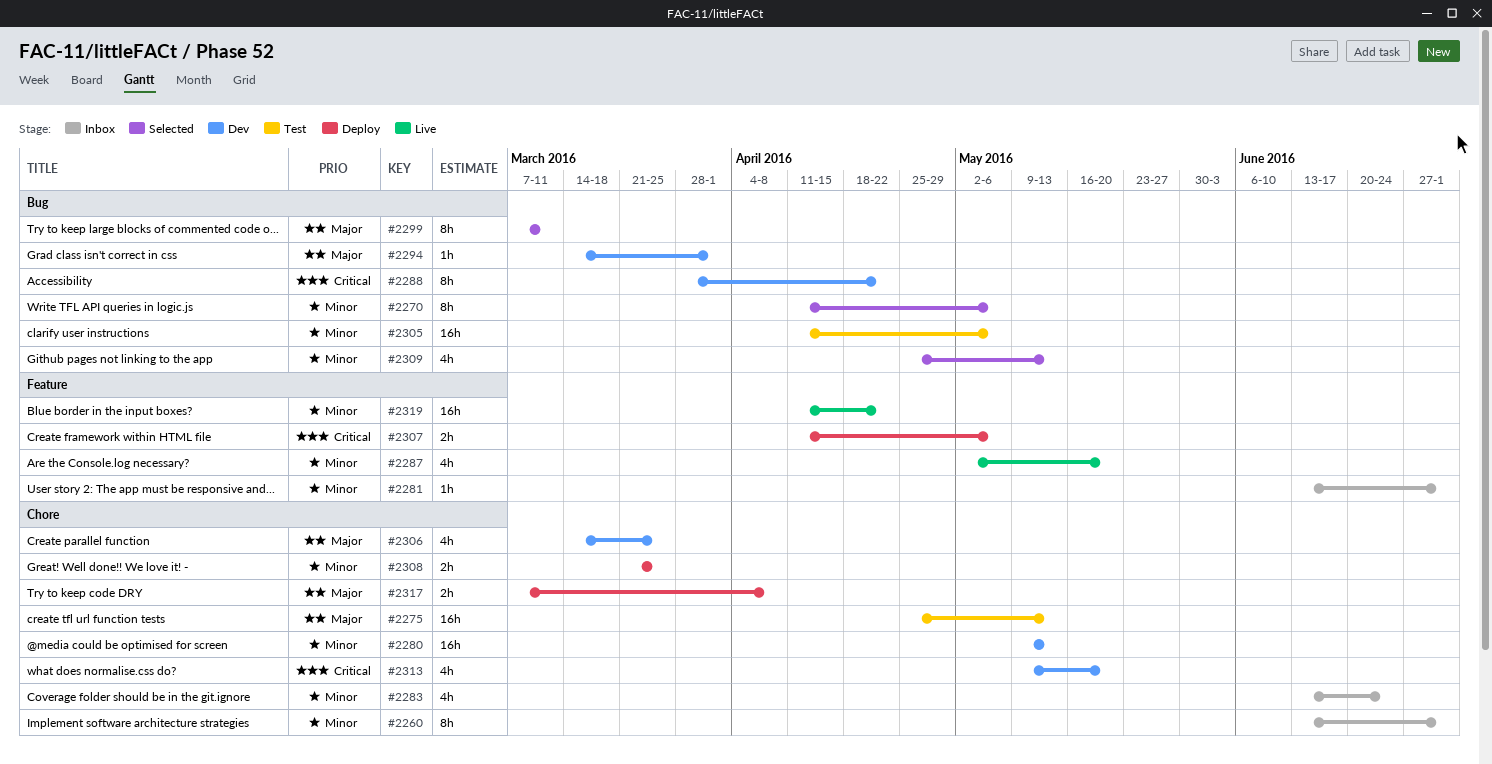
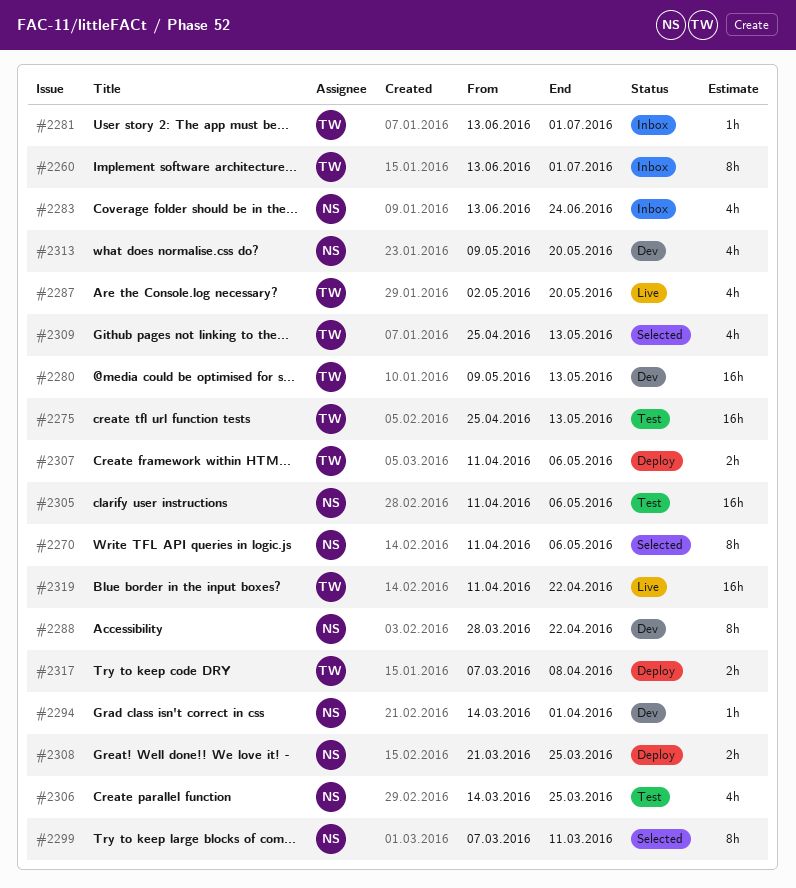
#2306, status: Dev -> Test

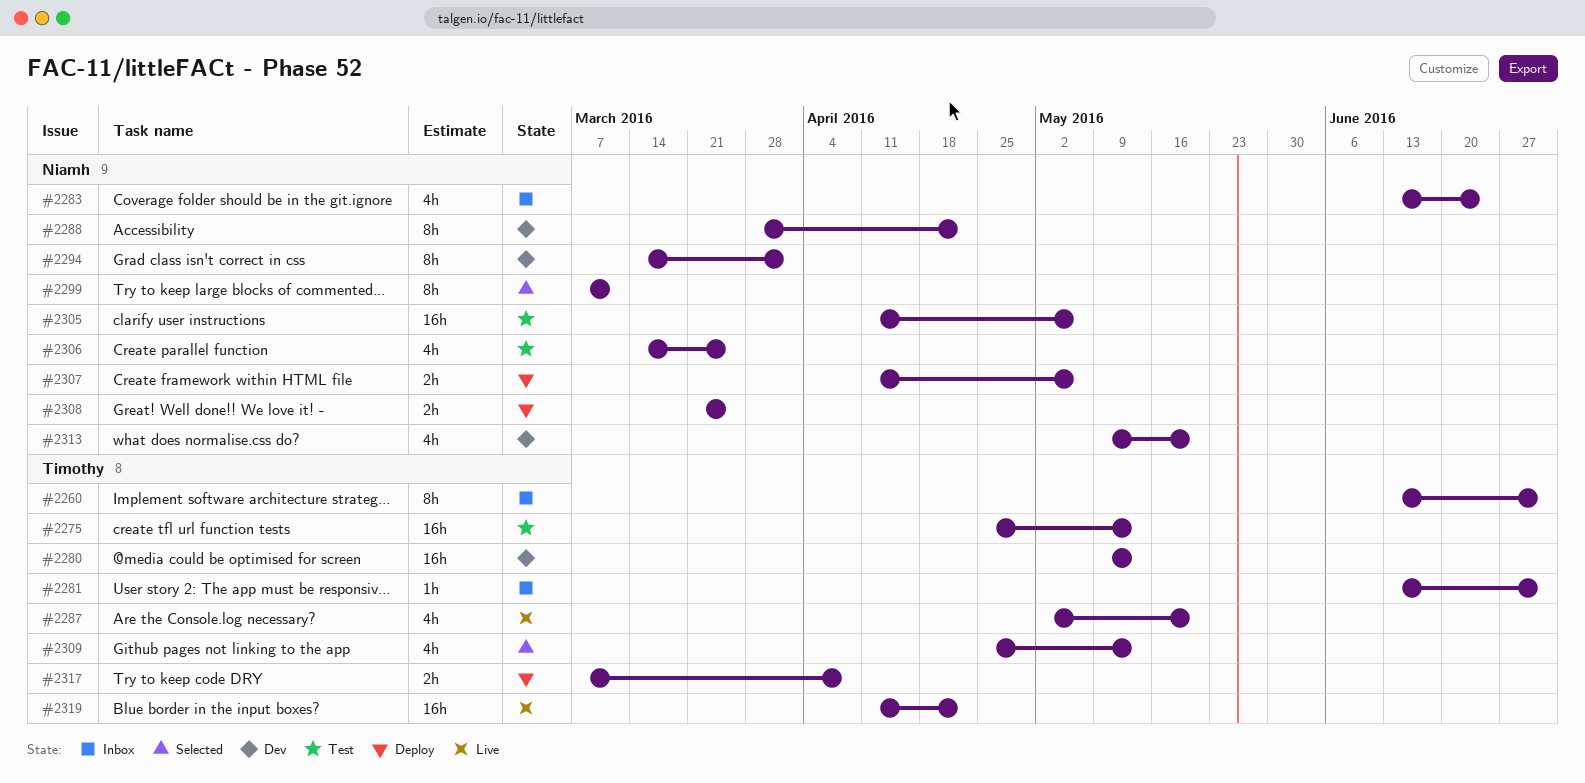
#2270: present -> none
#2294, estimate: 1h -> 8h
#2307, owner: Timothy -> Niamh

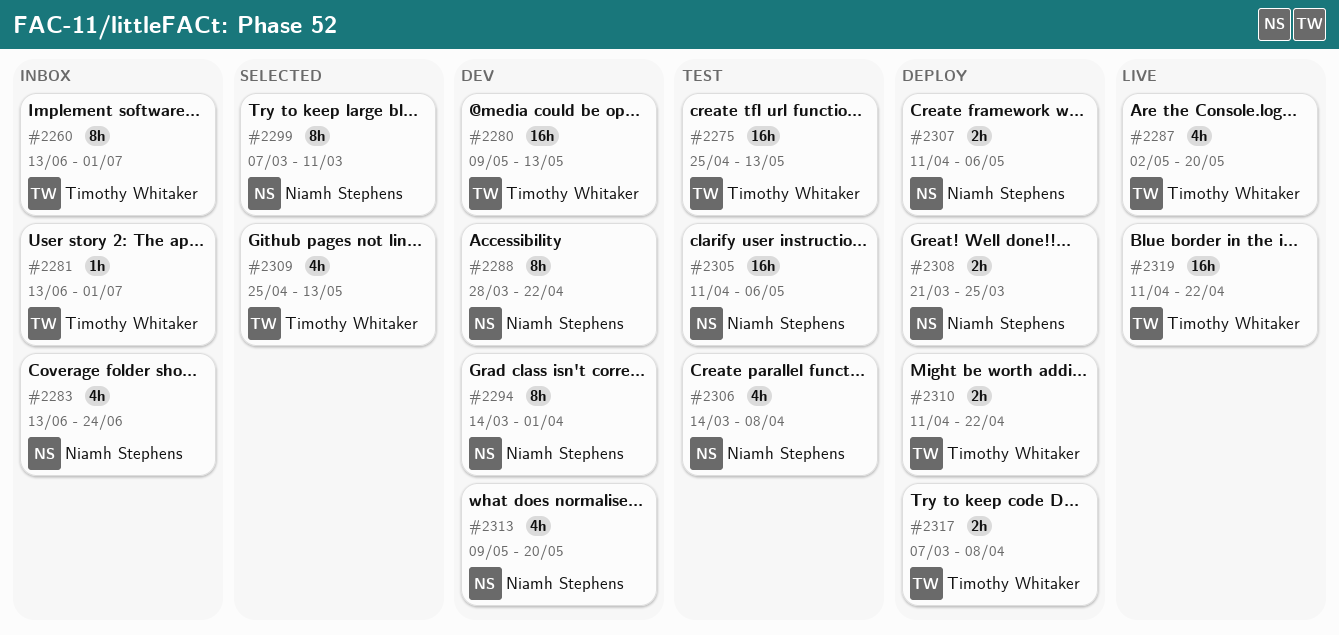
#2306, due: Mar 25 -> Apr 8
#2310: none -> present

